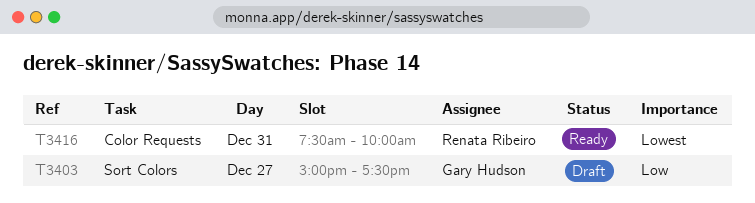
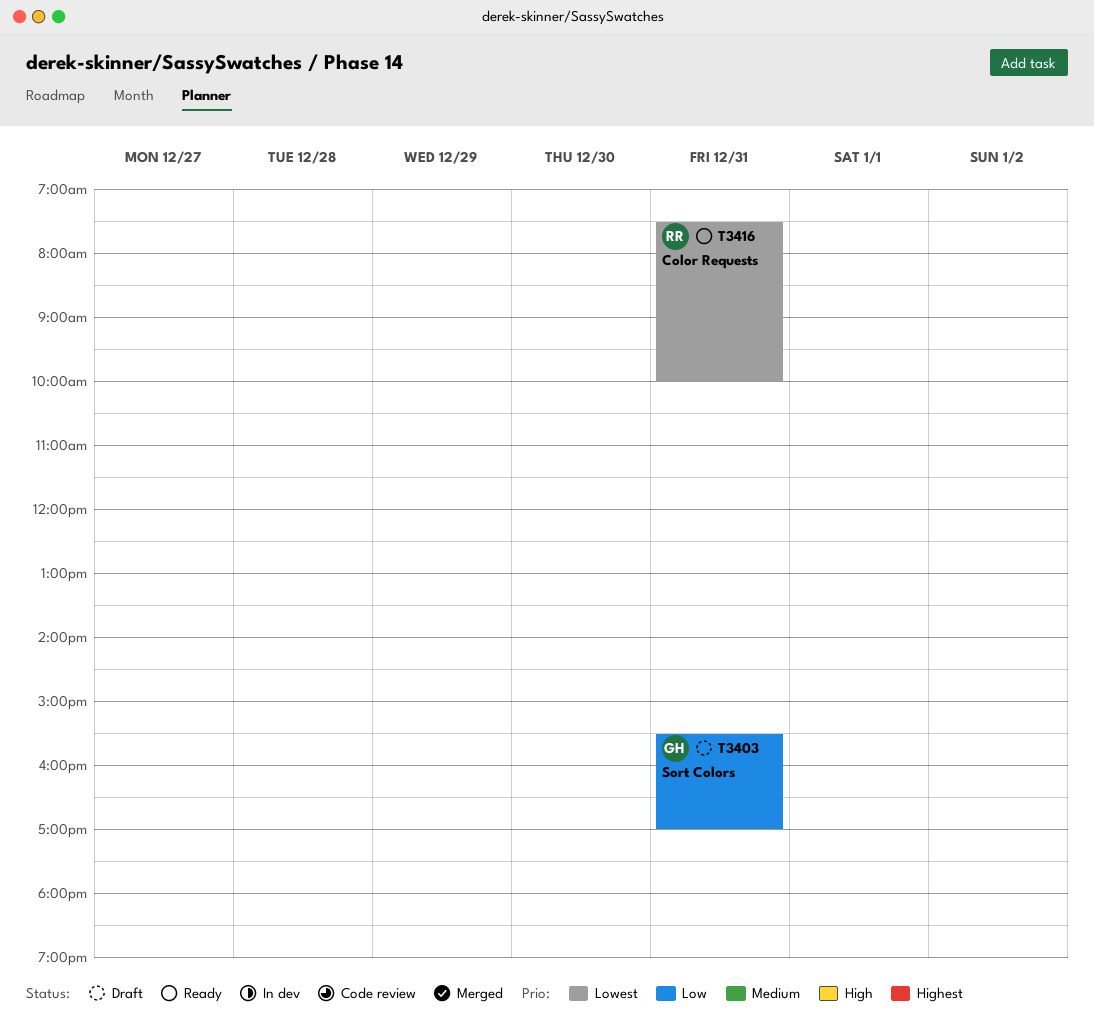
T3403, day: Dec 27 -> Dec 31
T3403, begins: 15:00 -> 15:30
T3403, ends: 17:30 -> 17:00

